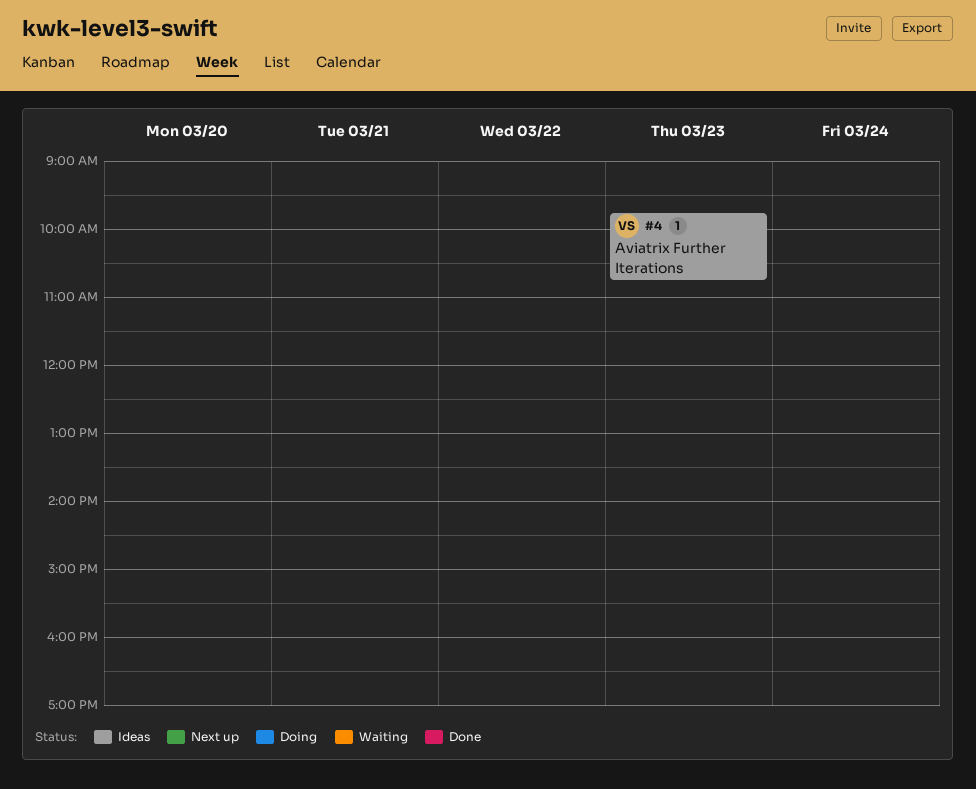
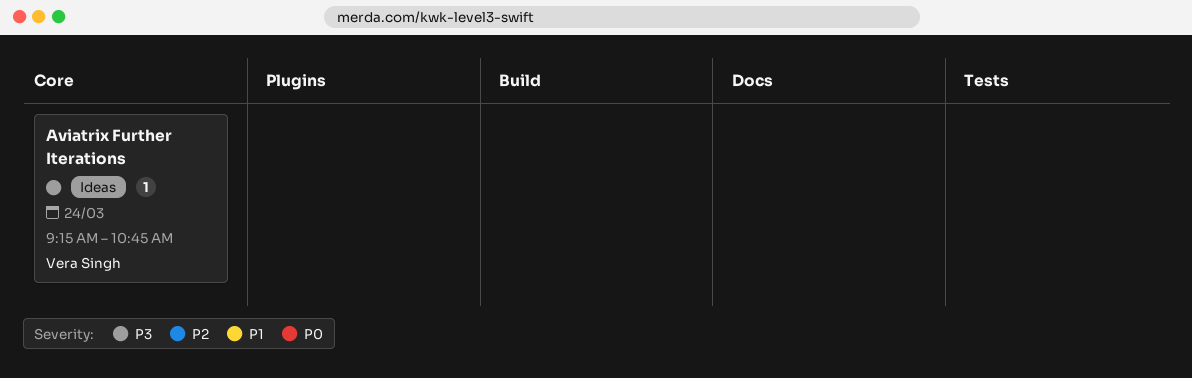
Aviatrix Further Iterations, day: Mar 23 -> Mar 24
Aviatrix Further Iterations, begins: 09:45 -> 09:15

